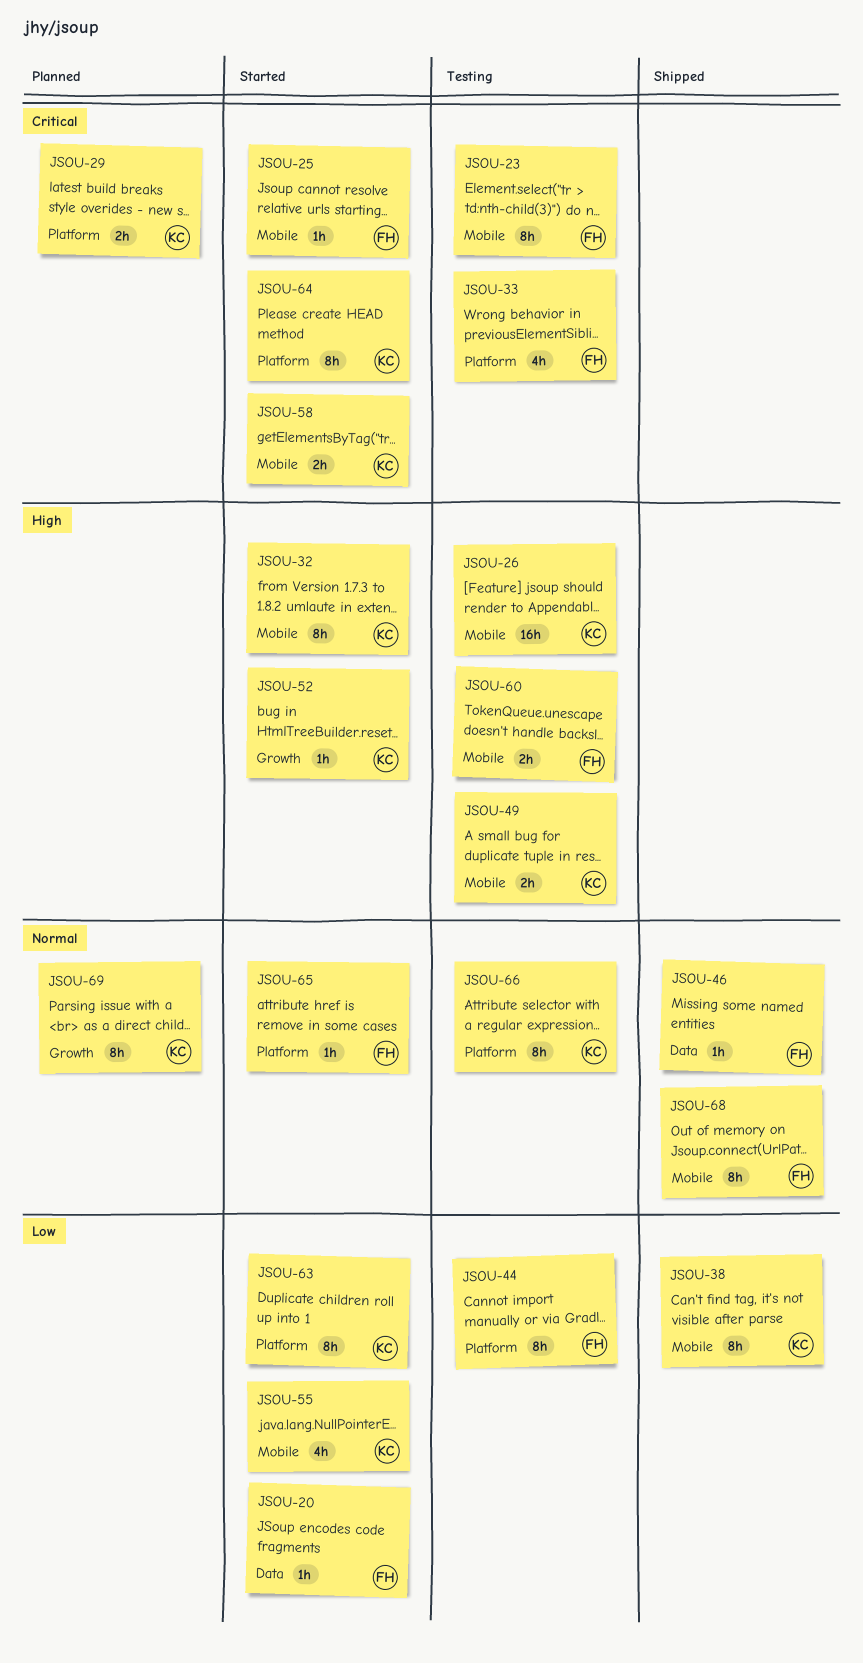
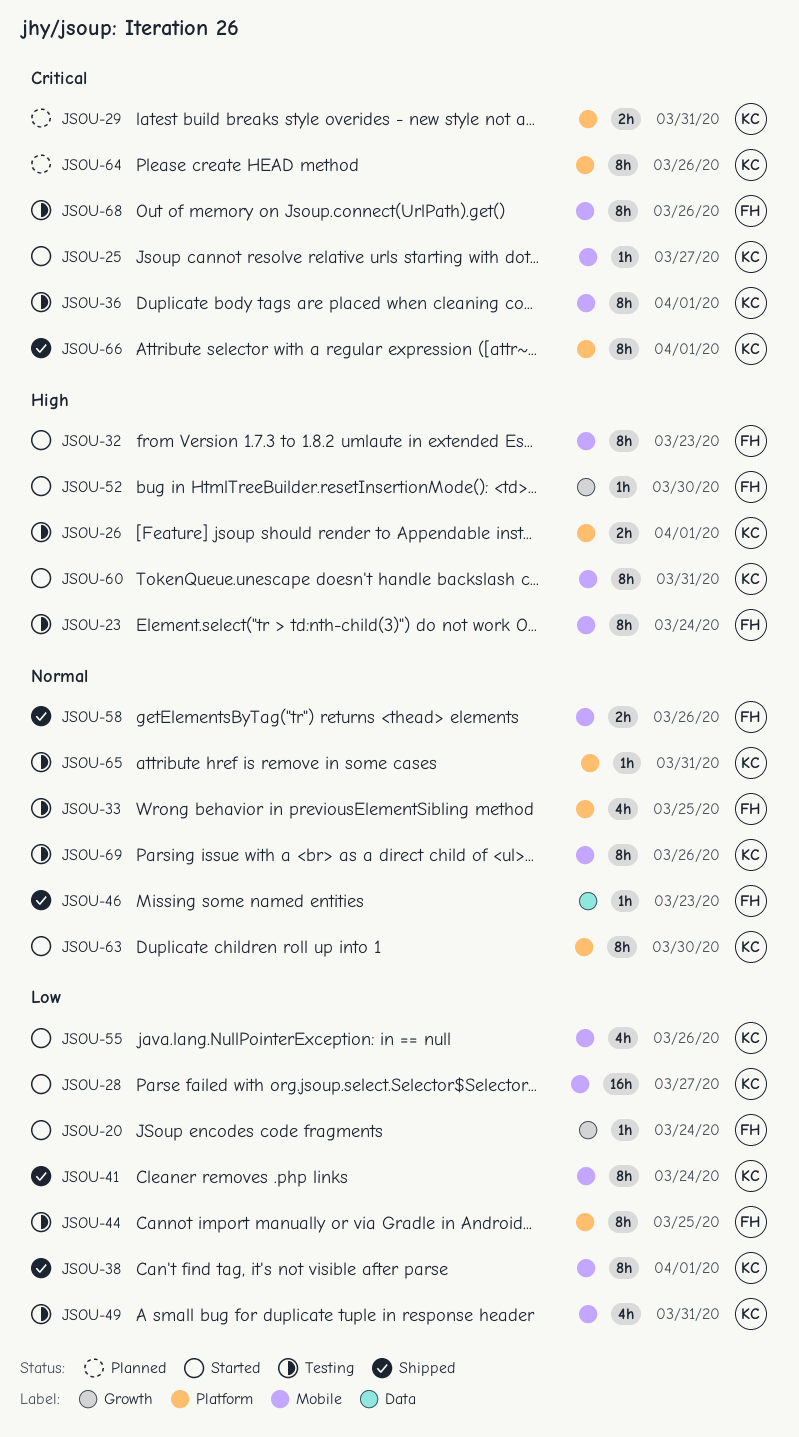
JSOU-20, label: Data -> Growth
JSOU-23, priority: Critical -> High
JSOU-25, owner: FH -> KC
JSOU-26, label: Mobile -> Platform
JSOU-26, estimate: 16h -> 2h
JSOU-28: none -> present
JSOU-32, owner: KC -> FH
JSOU-33, priority: Critical -> Normal
JSOU-36: none -> present
JSOU-41: none -> present
JSOU-49, priority: High -> Low
JSOU-49, estimate: 2h -> 4h
JSOU-52, owner: KC -> FH
JSOU-58, status: Started -> Shipped
JSOU-58, owner: KC -> FH
JSOU-58, priority: Critical -> Normal
JSOU-60, status: Testing -> Started
JSOU-60, owner: FH -> KC
JSOU-60, estimate: 2h -> 8h
JSOU-63, priority: Low -> Normal
JSOU-64, status: Started -> Planned
JSOU-65, status: Started -> Testing
JSOU-65, owner: FH -> KC
JSOU-66, status: Testing -> Shipped
JSOU-66, priority: Normal -> Critical
JSOU-68, status: Shipped -> Testing
JSOU-68, priority: Normal -> Critical
JSOU-69, status: Planned -> Testing
JSOU-69, label: Growth -> Mobile

